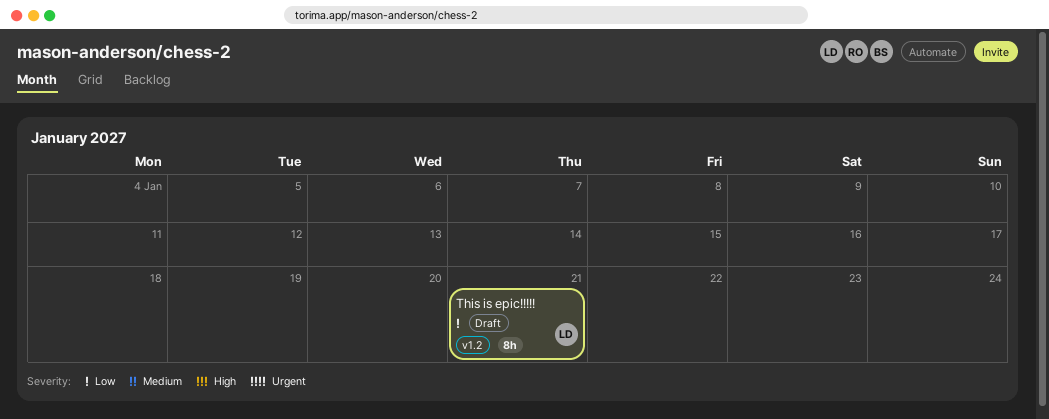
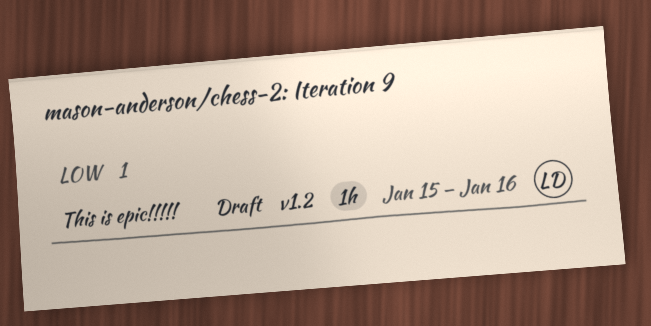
This is epic!!!!!, estimate: 8h -> 1h
This is epic!!!!!, due: Jan 21 -> Jan 16

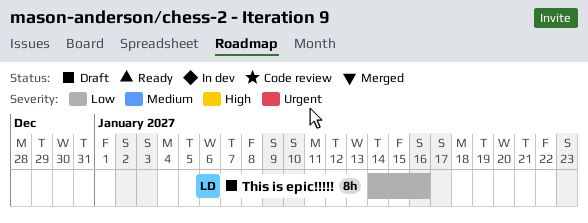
This is epic!!!!!, estimate: 1h -> 8h
This is epic!!!!!, start: Jan 15 -> Jan 14

